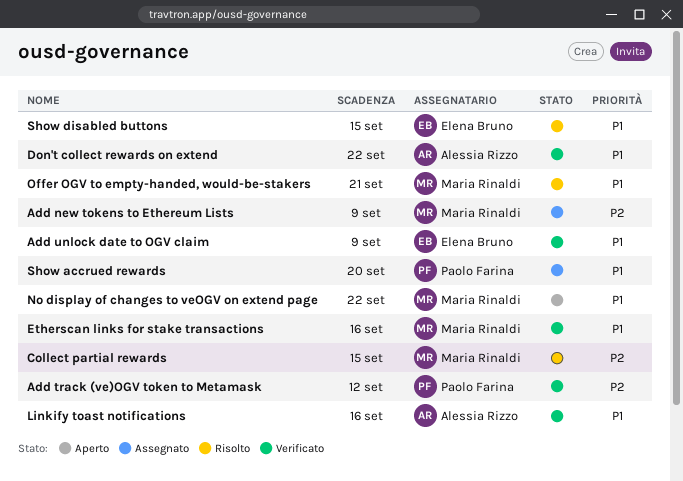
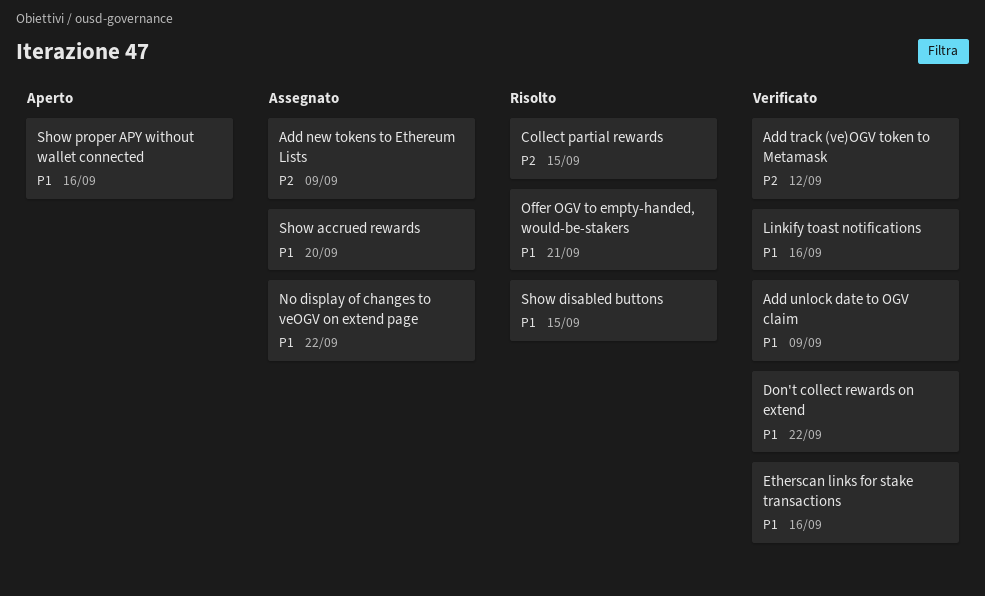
No display of changes to veOGV on extend page, status: Aperto -> Assegnato
Show proper APY without wallet connected: none -> present

